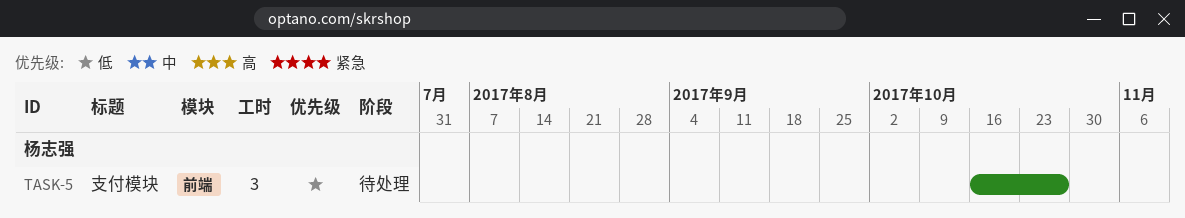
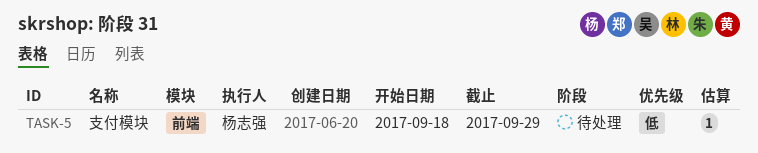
TASK-5, estimate: 3 -> 1
TASK-5, start: Oct 16 -> Sep 18
TASK-5, due: Oct 27 -> Sep 29

